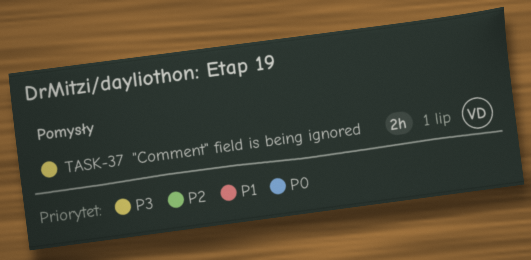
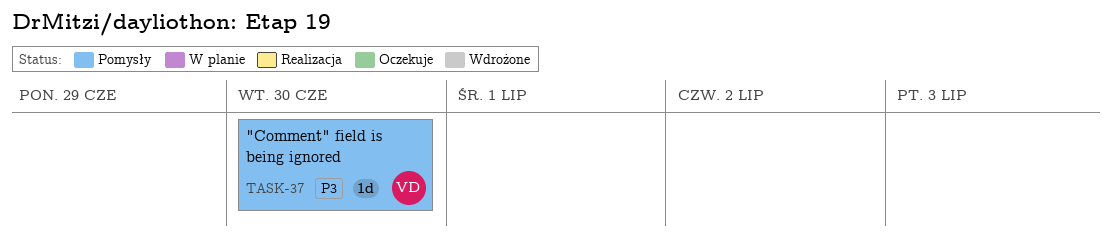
TASK-37, estimate: 2h -> 1d
TASK-37, due: Jul 1 -> Jun 30

